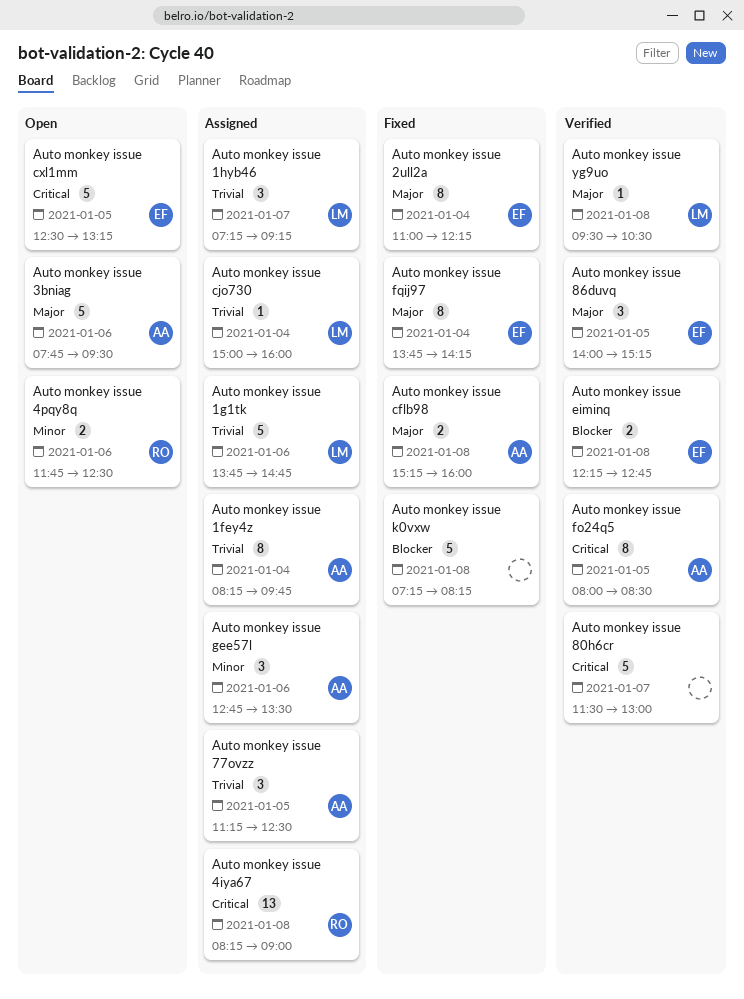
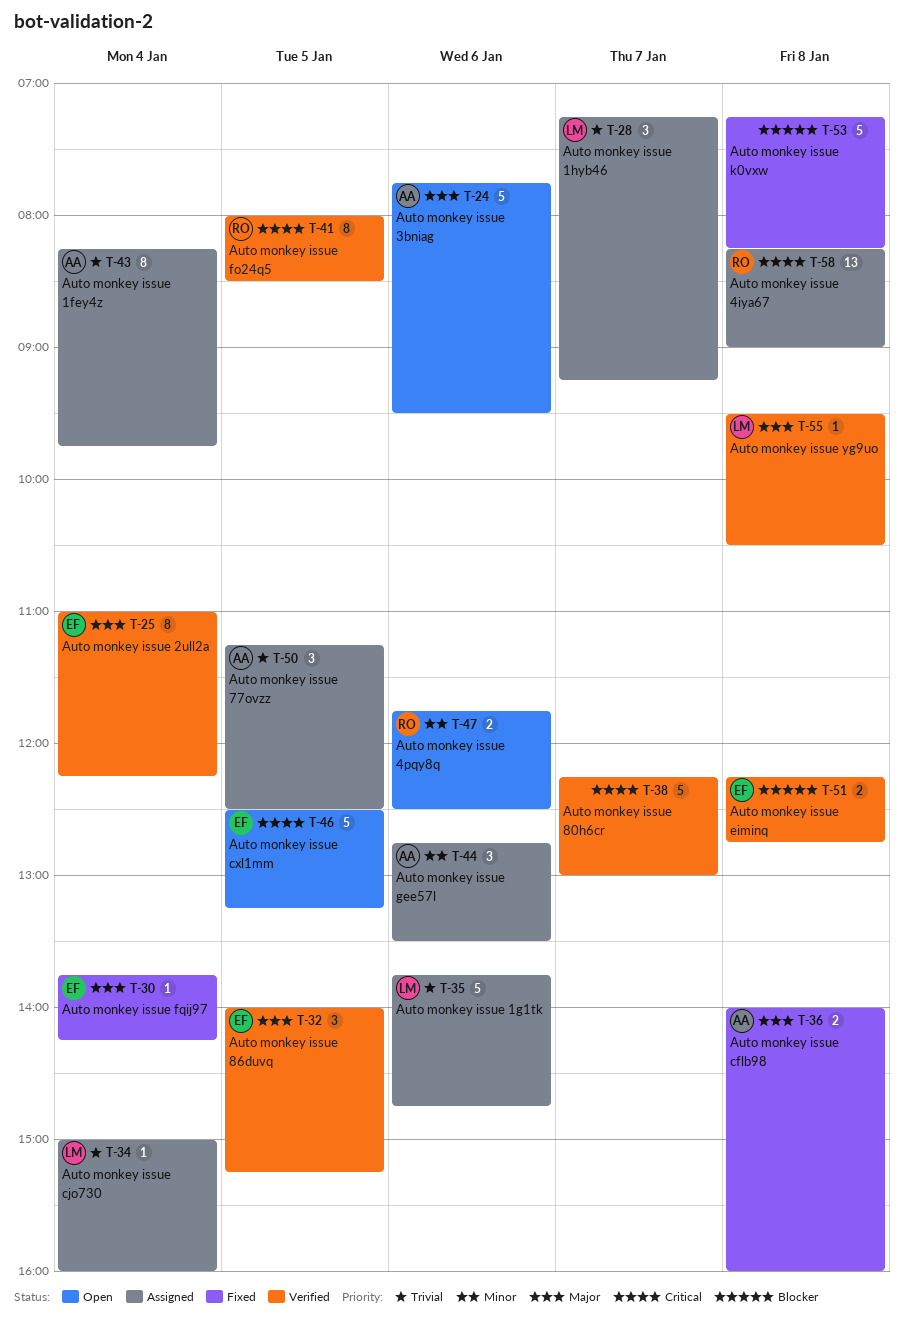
Auto monkey issue 2ull2a, status: Fixed -> Verified
Auto monkey issue 80h6cr, begins: 11:30 -> 12:15
Auto monkey issue cflb98, begins: 15:15 -> 14:00
Auto monkey issue fo24q5, owner: AA -> RO
Auto monkey issue fqij97, estimate: 8 -> 1

